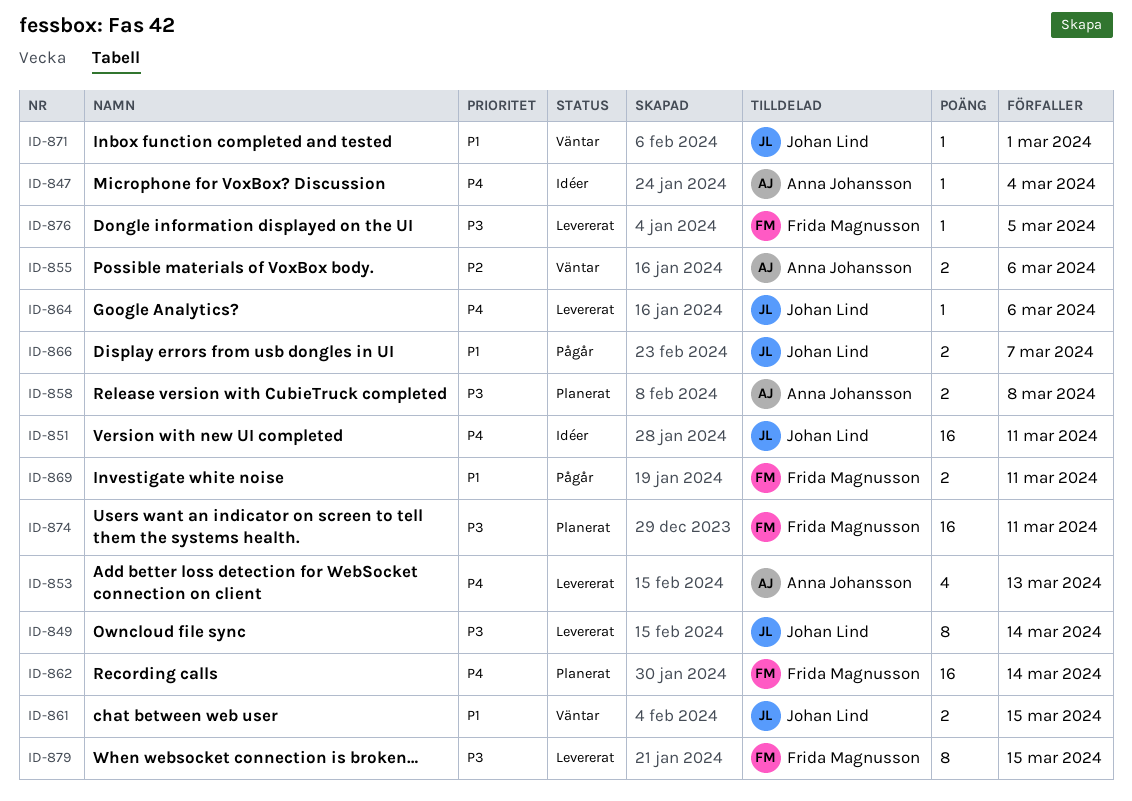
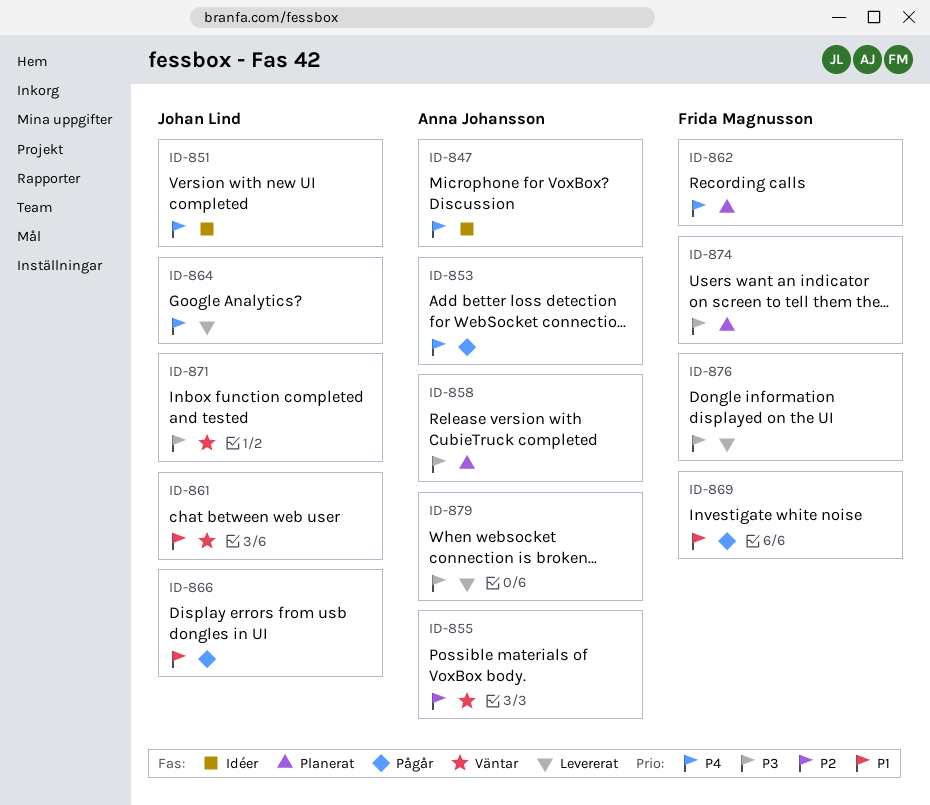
ID-849: present -> none
ID-853, status: Levererat -> Pågår
ID-871, priority: P1 -> P3
ID-879, owner: Frida Magnusson -> Anna Johansson

